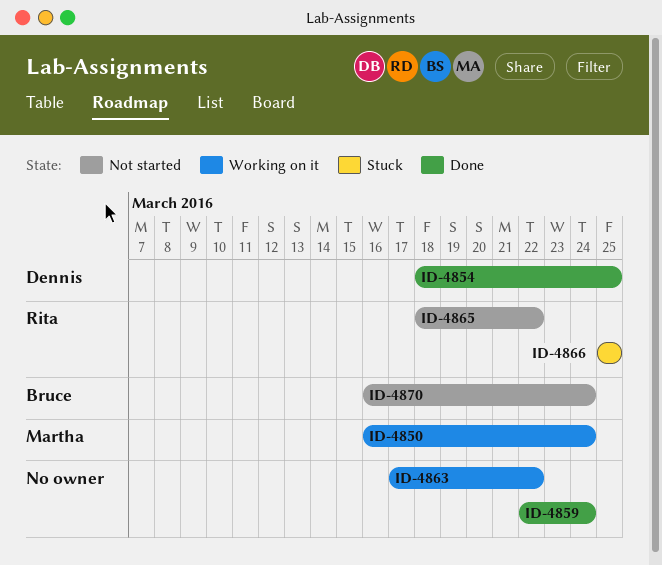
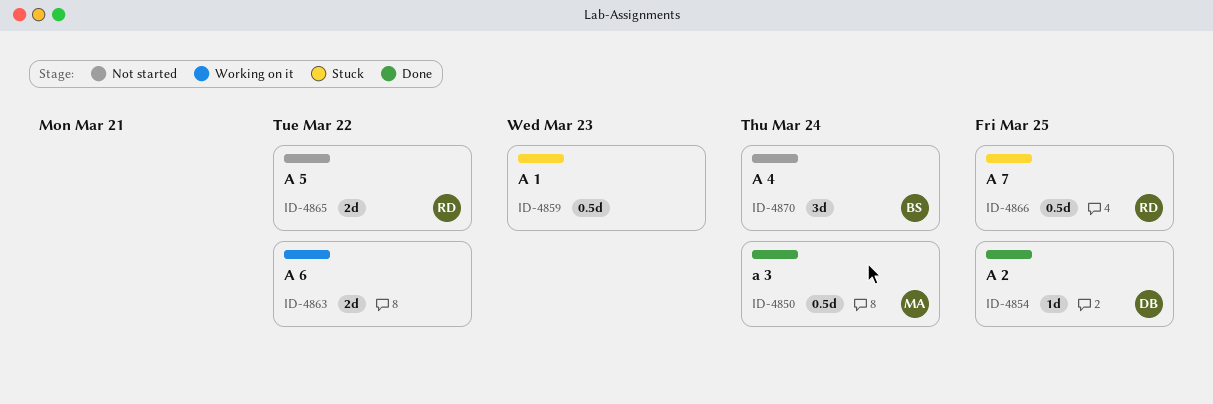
ID-4850, status: Working on it -> Done
ID-4859, status: Done -> Stuck
ID-4859, due: Mar 24 -> Mar 23

